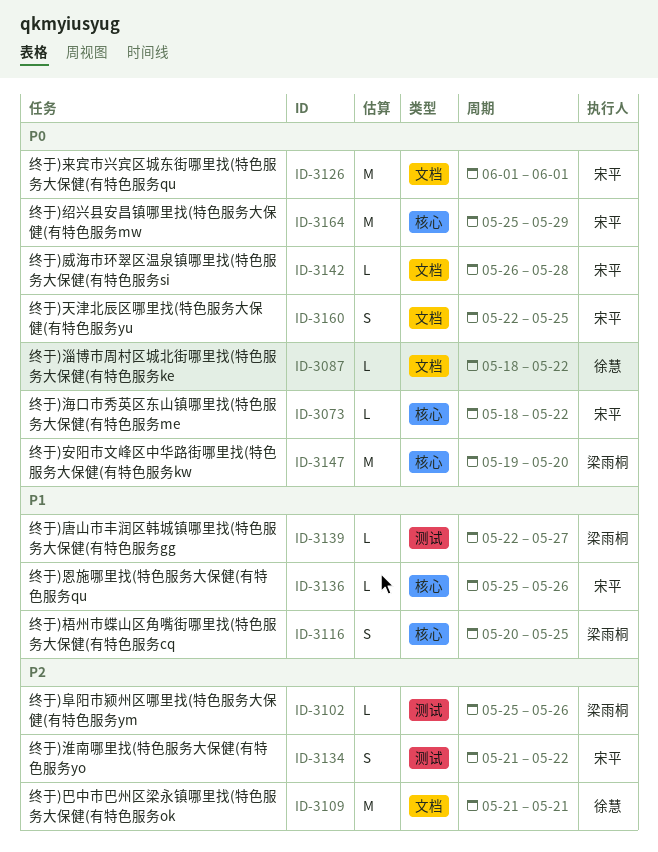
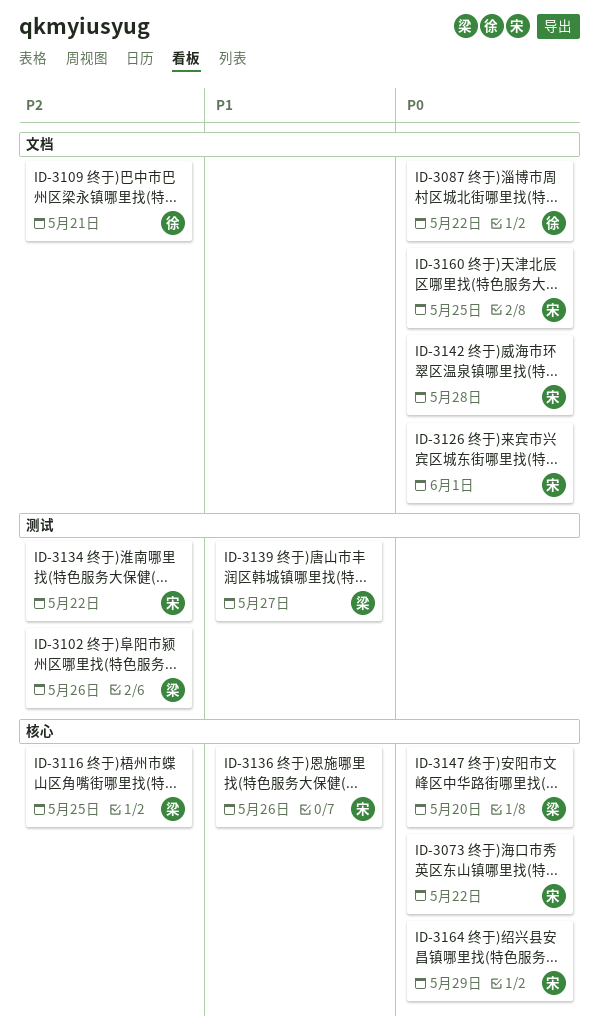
ID-3116, priority: P1 -> P2

